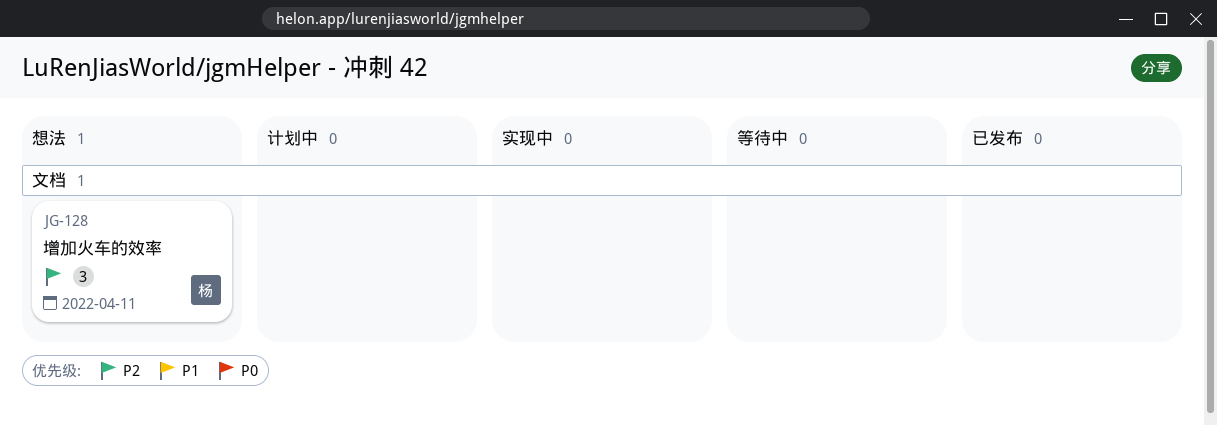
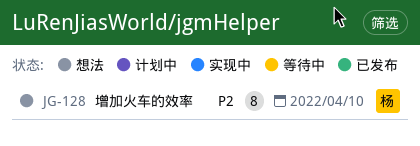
JG-128, estimate: 3 -> 8
JG-128, due: Apr 11 -> Apr 10

